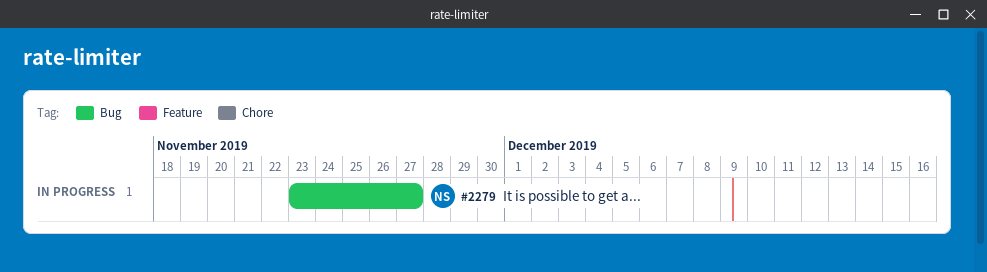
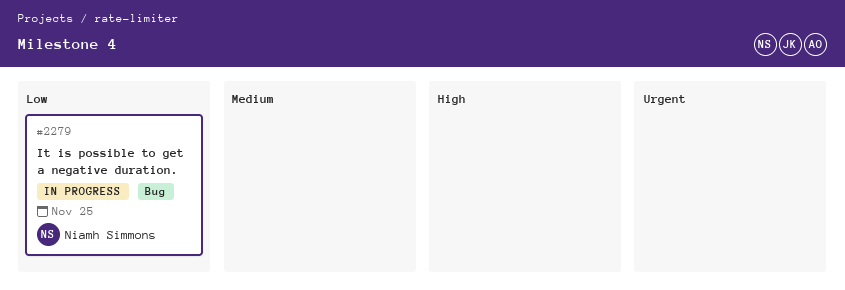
#2279, due: Nov 27 -> Nov 25

